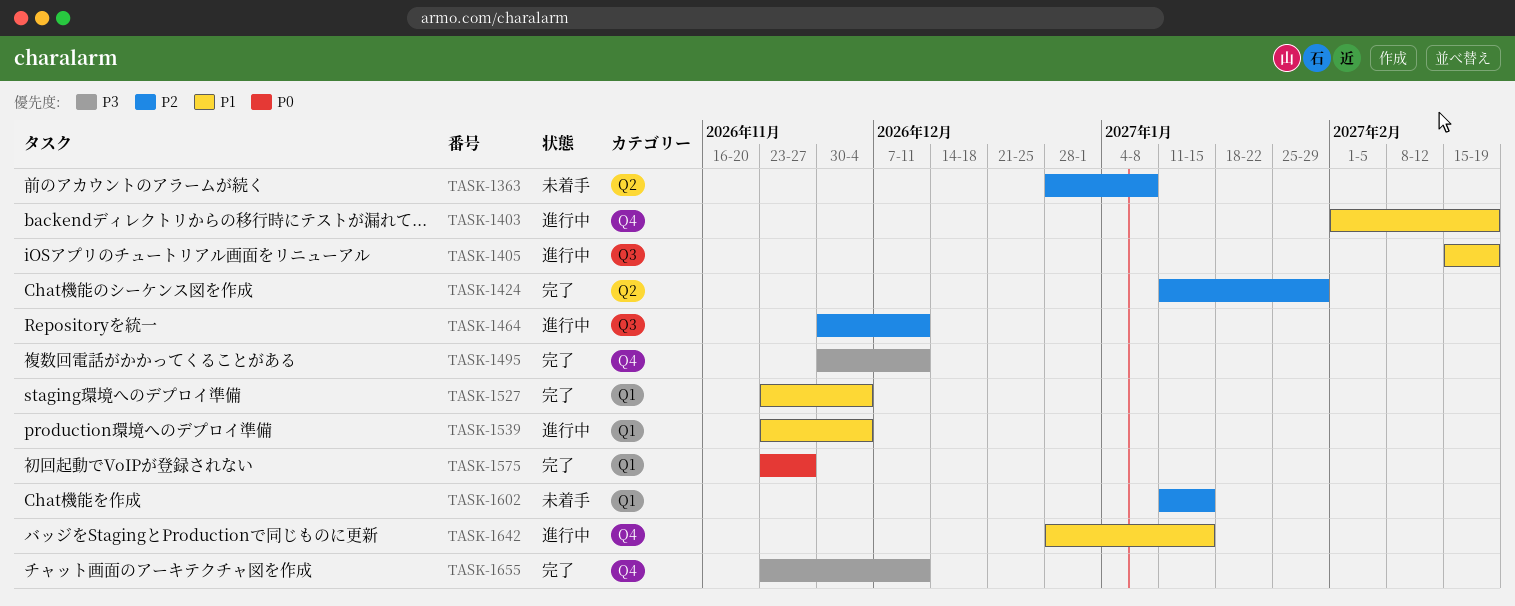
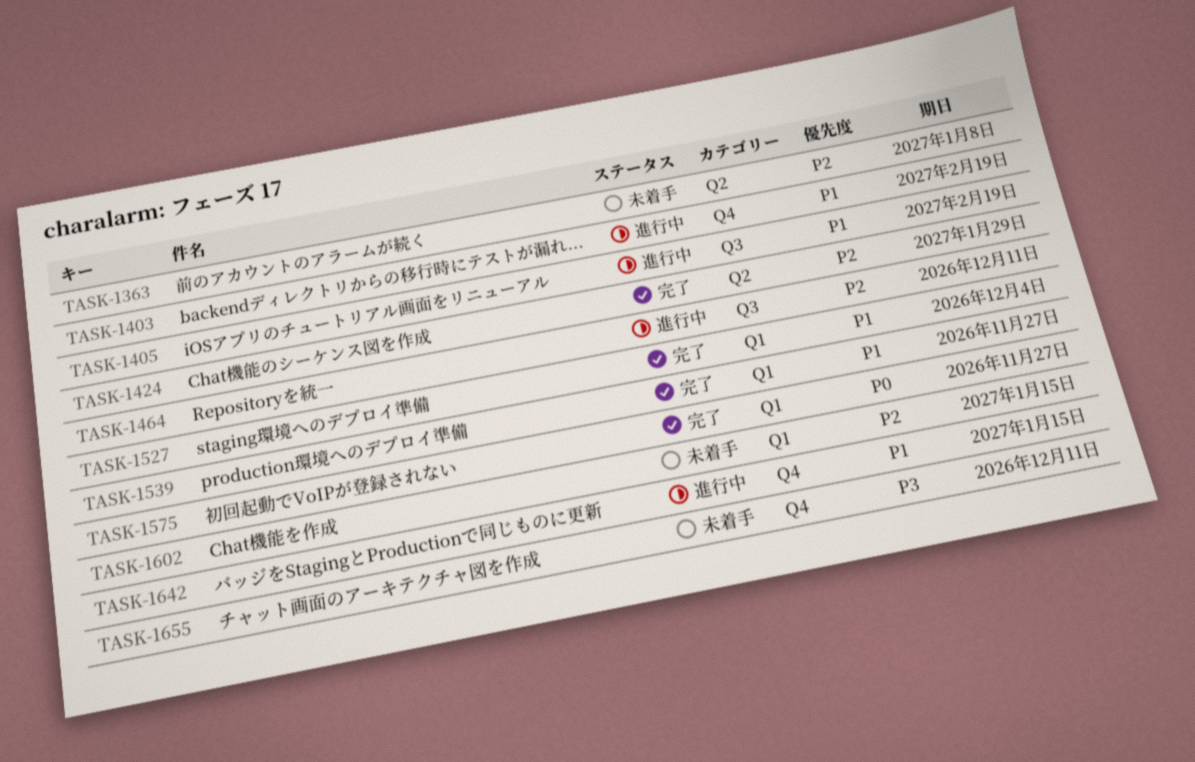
TASK-1495: present -> none
TASK-1539, status: 進行中 -> 完了
TASK-1539, due: Dec 4 -> Nov 27
TASK-1655, status: 完了 -> 未着手

